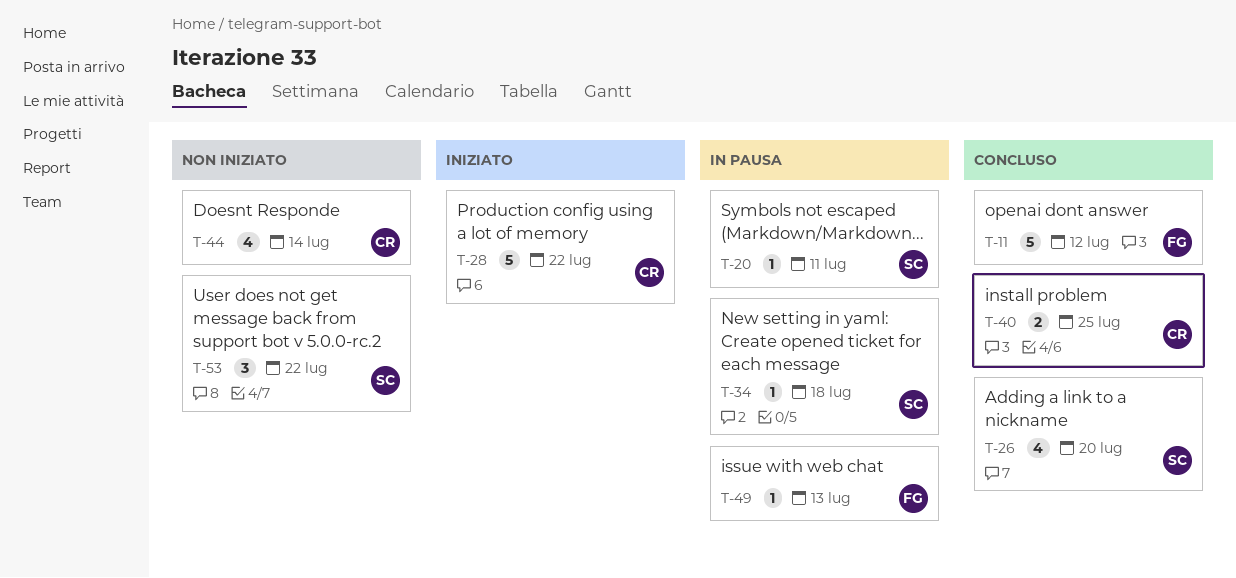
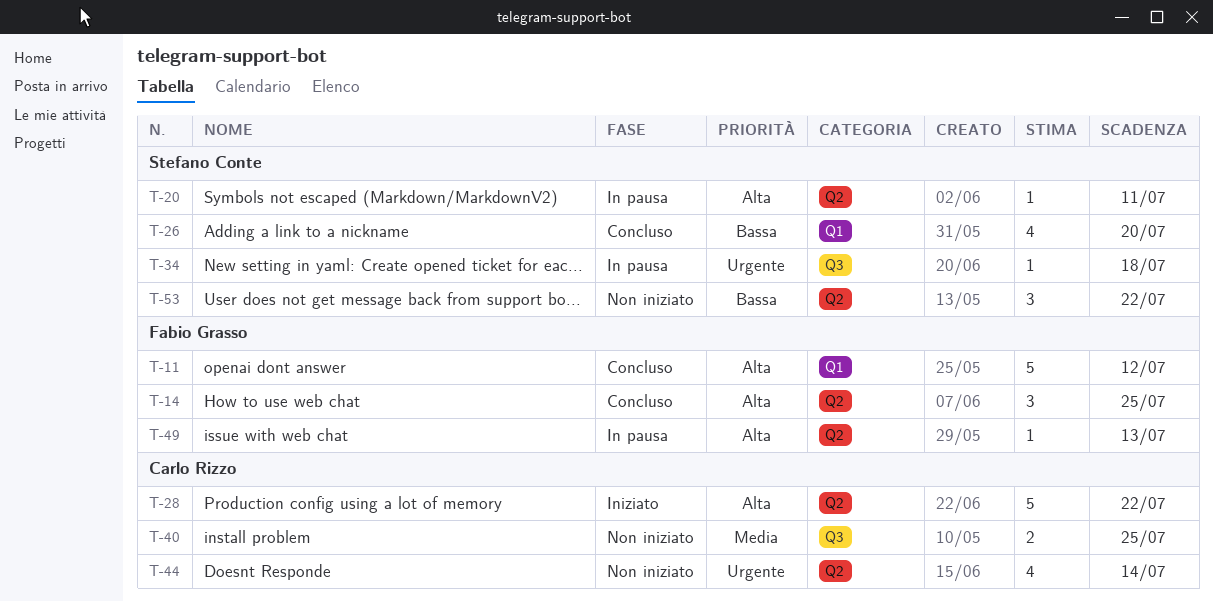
T-14: none -> present
T-40, status: Concluso -> Non iniziato

